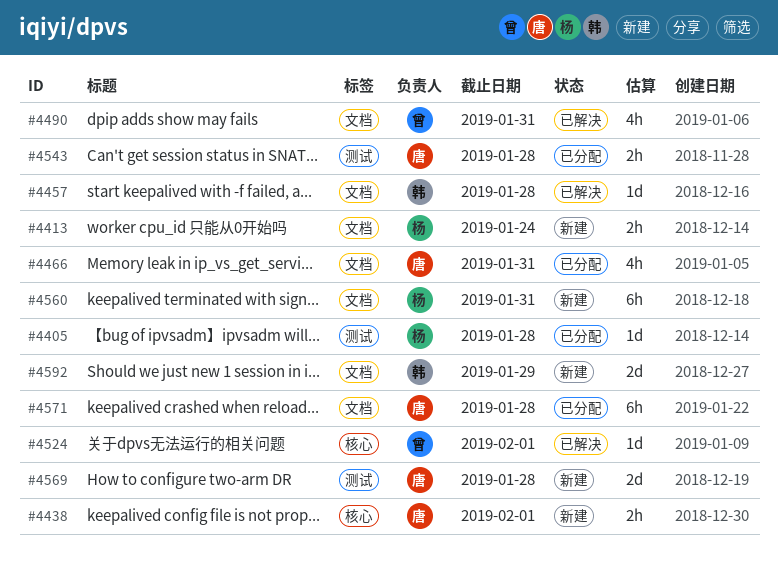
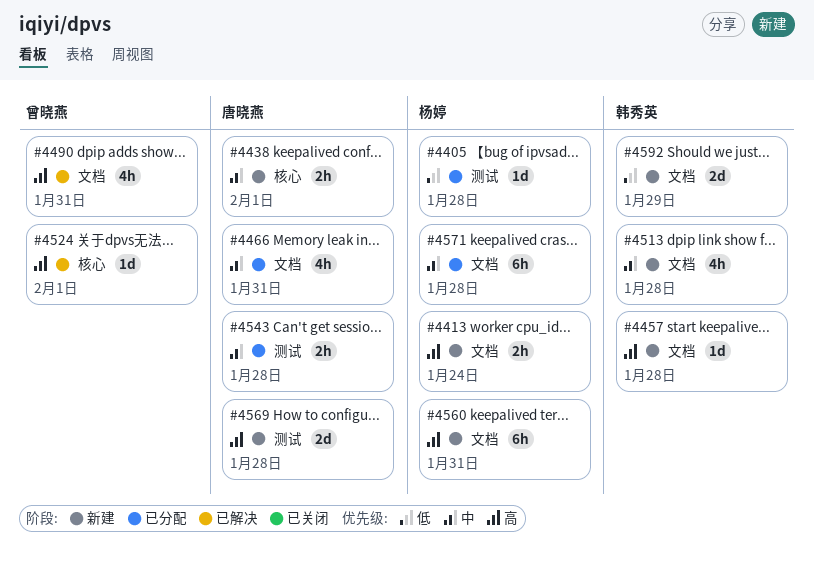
#4457, status: 已解决 -> 新建
#4513: none -> present
#4571, owner: 唐晓燕 -> 杨婷

